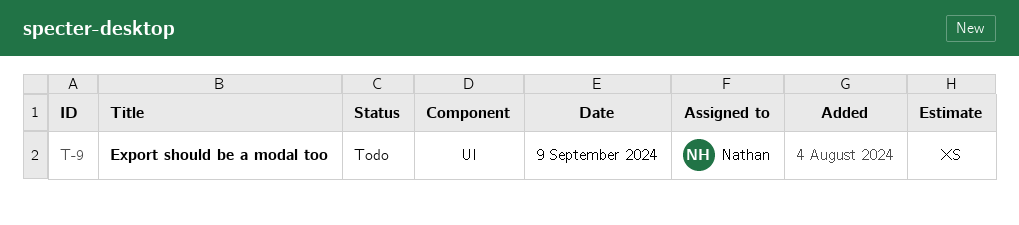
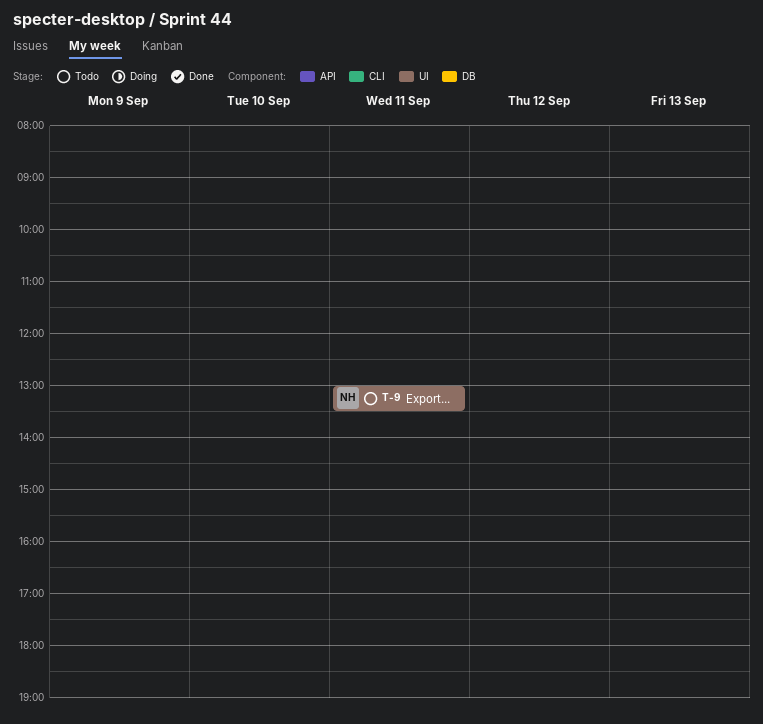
T-9, day: Sep 9 -> Sep 11

